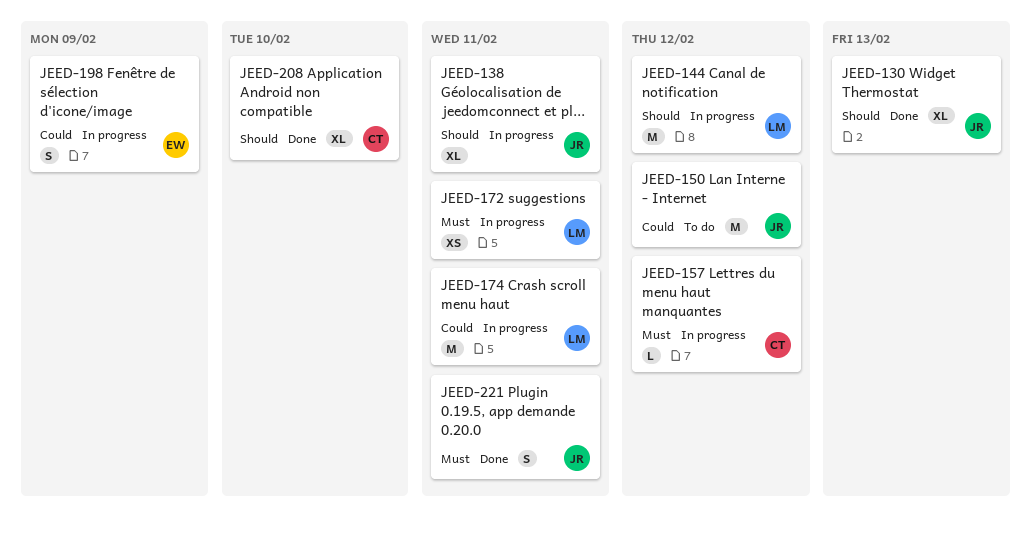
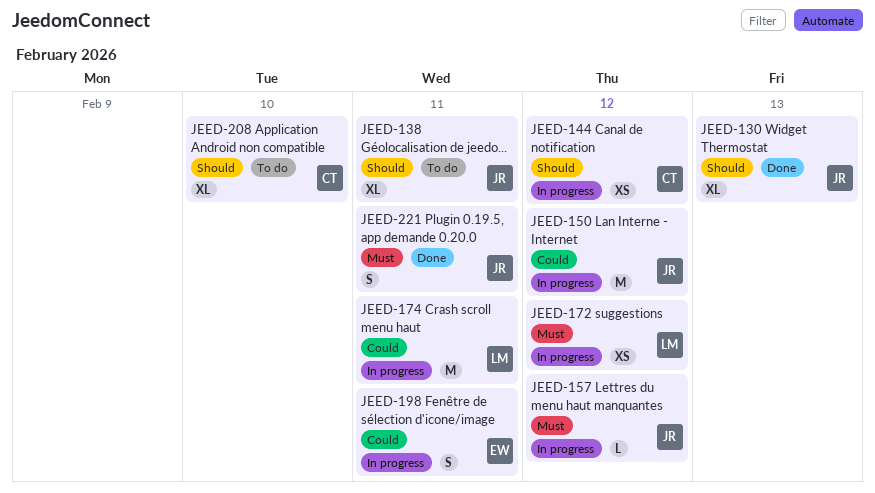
JEED-138, status: In progress -> To do
JEED-144, owner: LM -> CT
JEED-144, estimate: M -> XS
JEED-150, status: To do -> In progress
JEED-157, owner: CT -> JR
JEED-172, due: Feb 11 -> Feb 12
JEED-198, due: Feb 9 -> Feb 11
JEED-208, status: Done -> To do

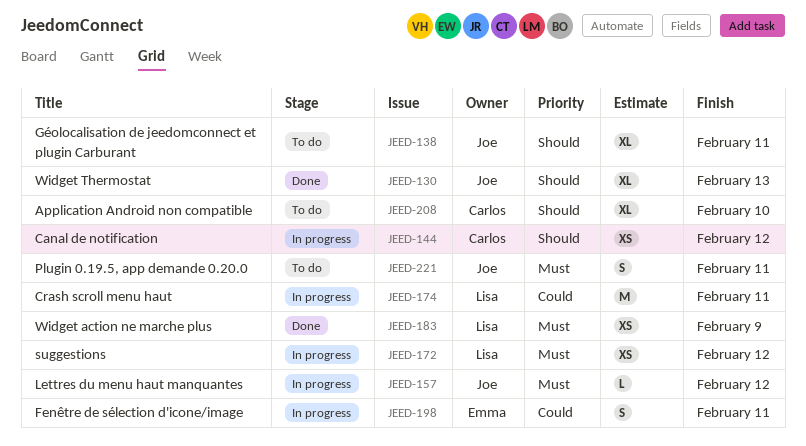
JEED-150: present -> none
JEED-183: none -> present
JEED-221, status: Done -> To do

